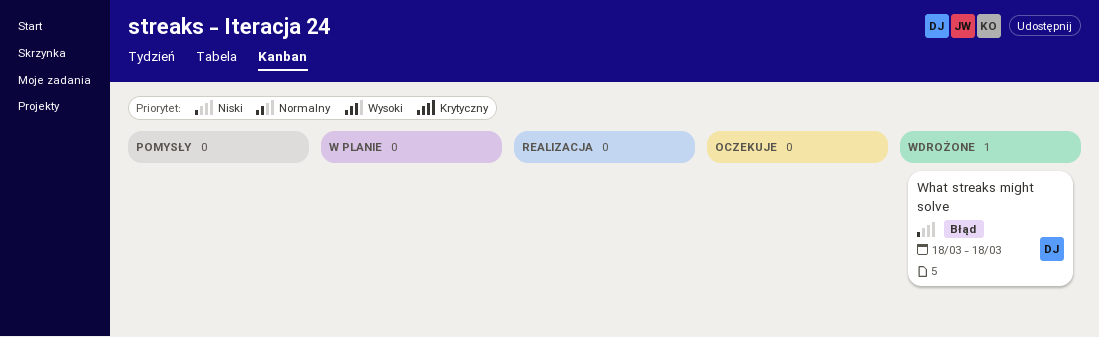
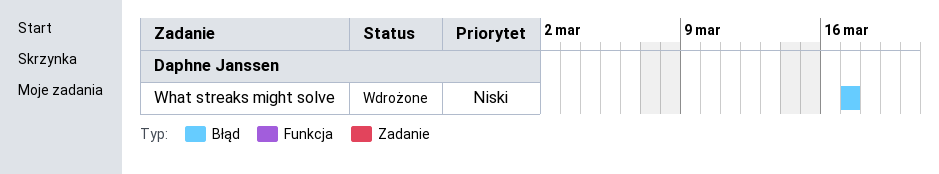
What streaks might solve, start: Mar 18 -> Mar 17
What streaks might solve, due: Mar 18 -> Mar 17

